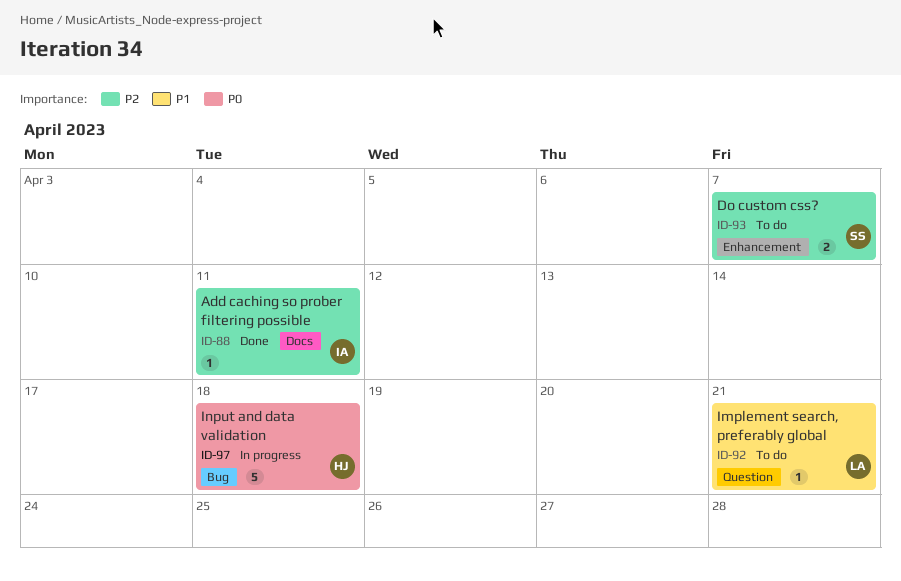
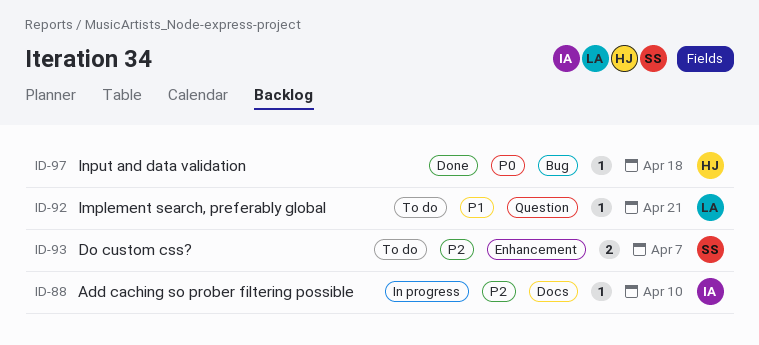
ID-88, status: Done -> In progress
ID-88, due: Apr 11 -> Apr 10
ID-97, status: In progress -> Done
ID-97, estimate: 5 -> 1

